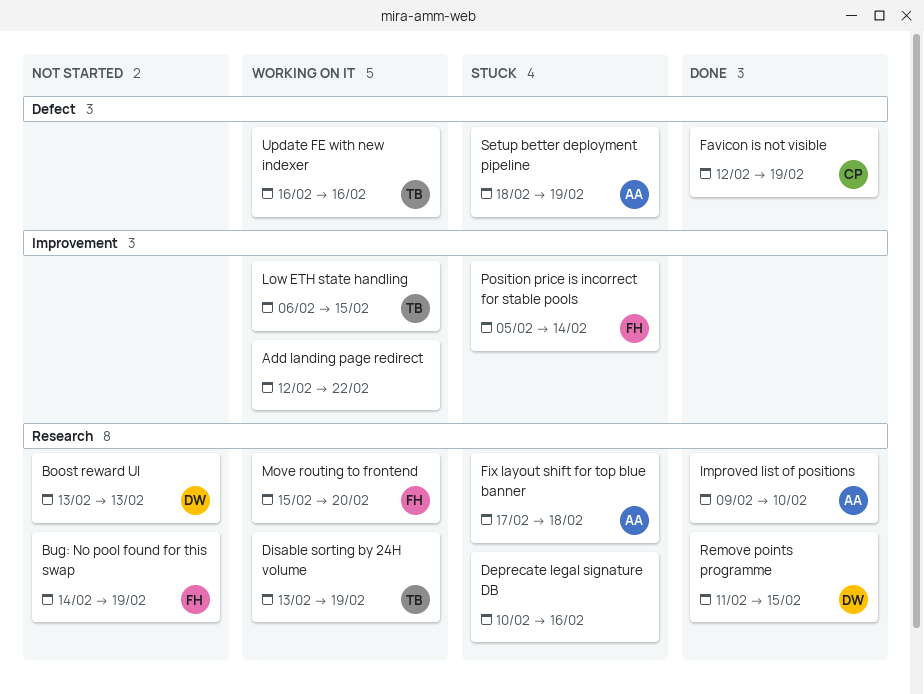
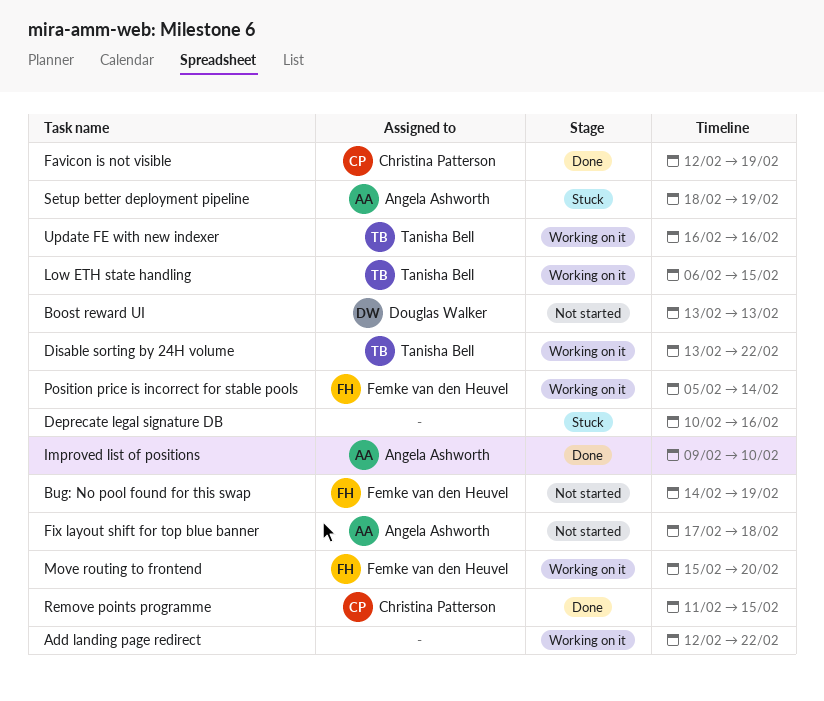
Disable sorting by 24H volume, due: Feb 19 -> Feb 22
Fix layout shift for top blue banner, status: Stuck -> Not started
Position price is incorrect for stable pools, status: Stuck -> Working on it
Remove points programme, owner: Douglas Walker -> Christina Patterson

